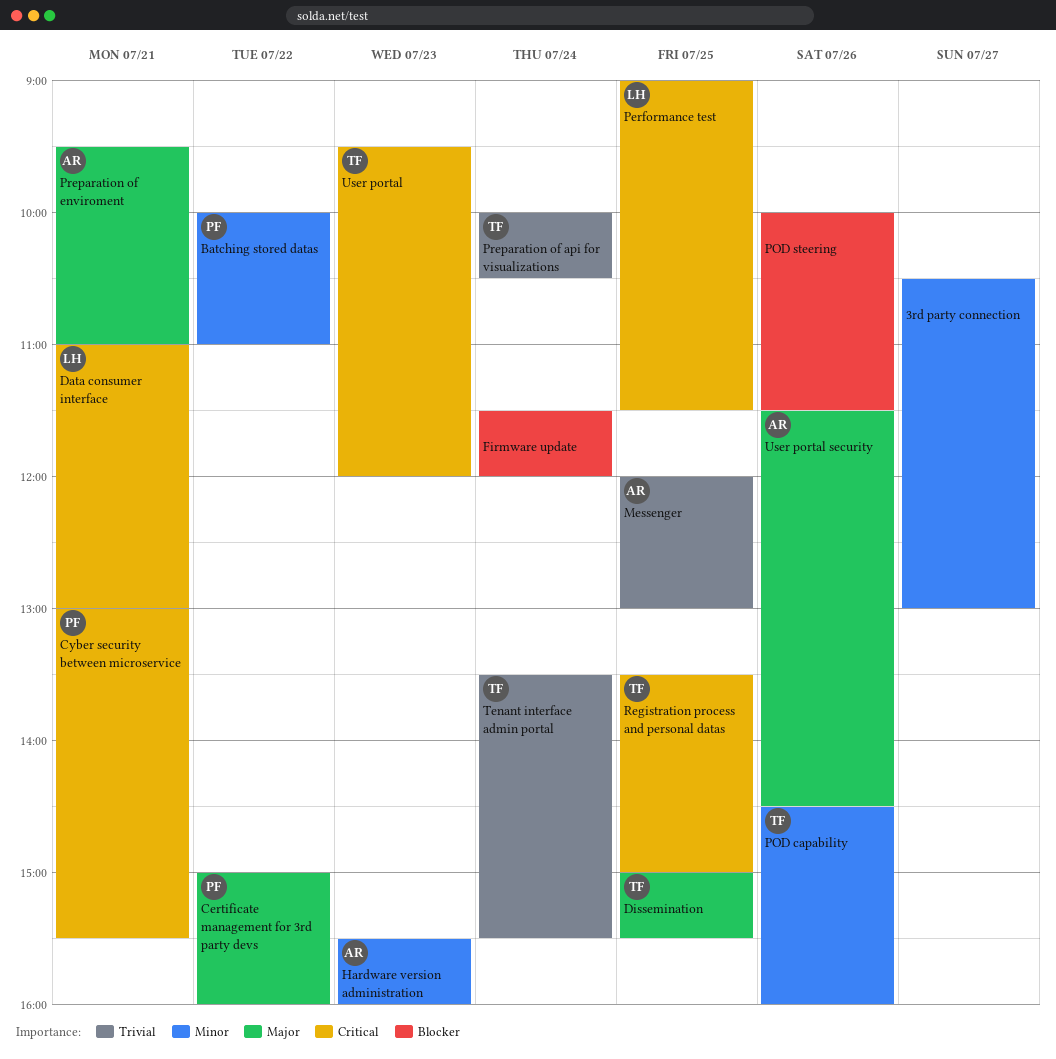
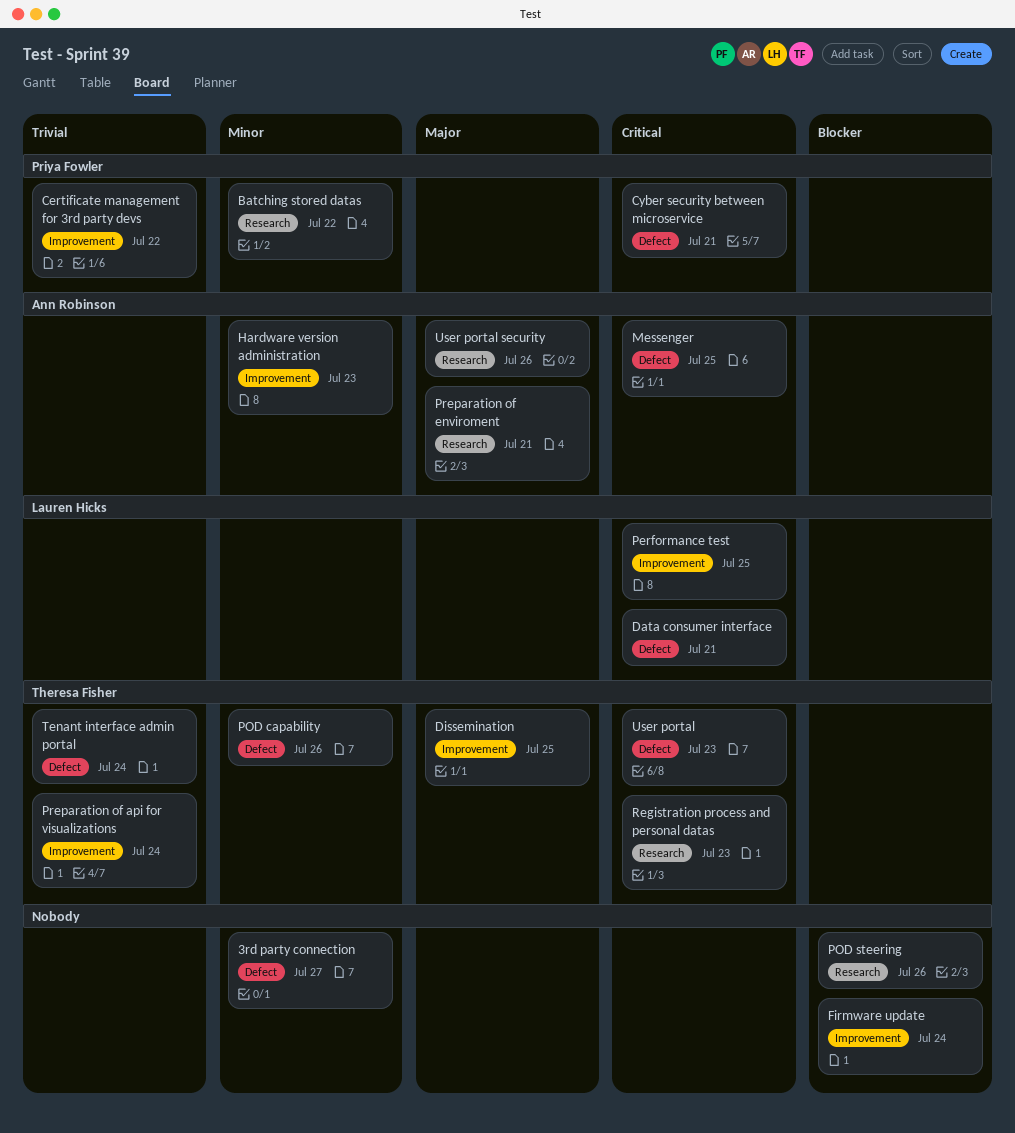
Certificate management for 3rd party devs, priority: Major -> Trivial
Messenger, priority: Trivial -> Critical
Registration process and personal datas, day: Jul 25 -> Jul 23

